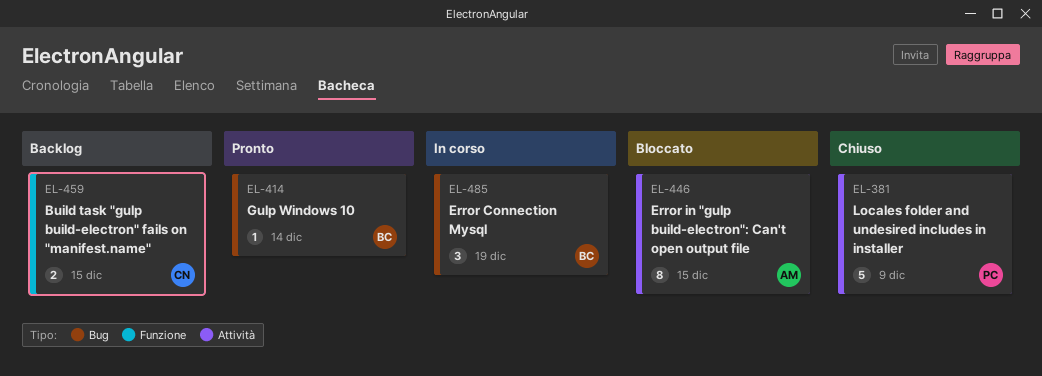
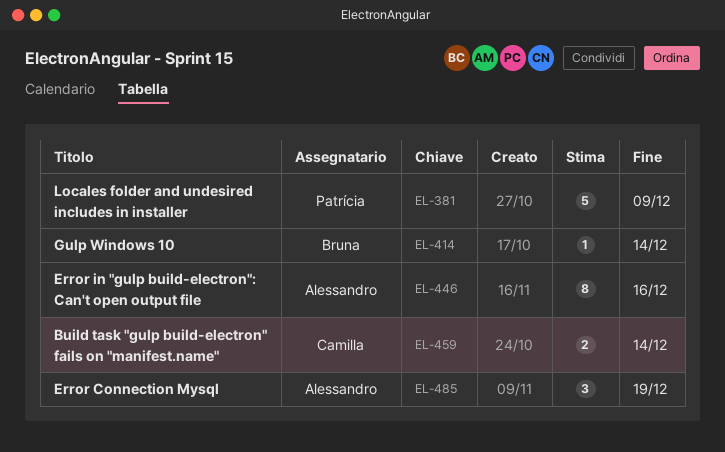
EL-446, due: Dec 15 -> Dec 16
EL-459, due: Dec 15 -> Dec 14
EL-485, owner: Bruna -> Alessandro

